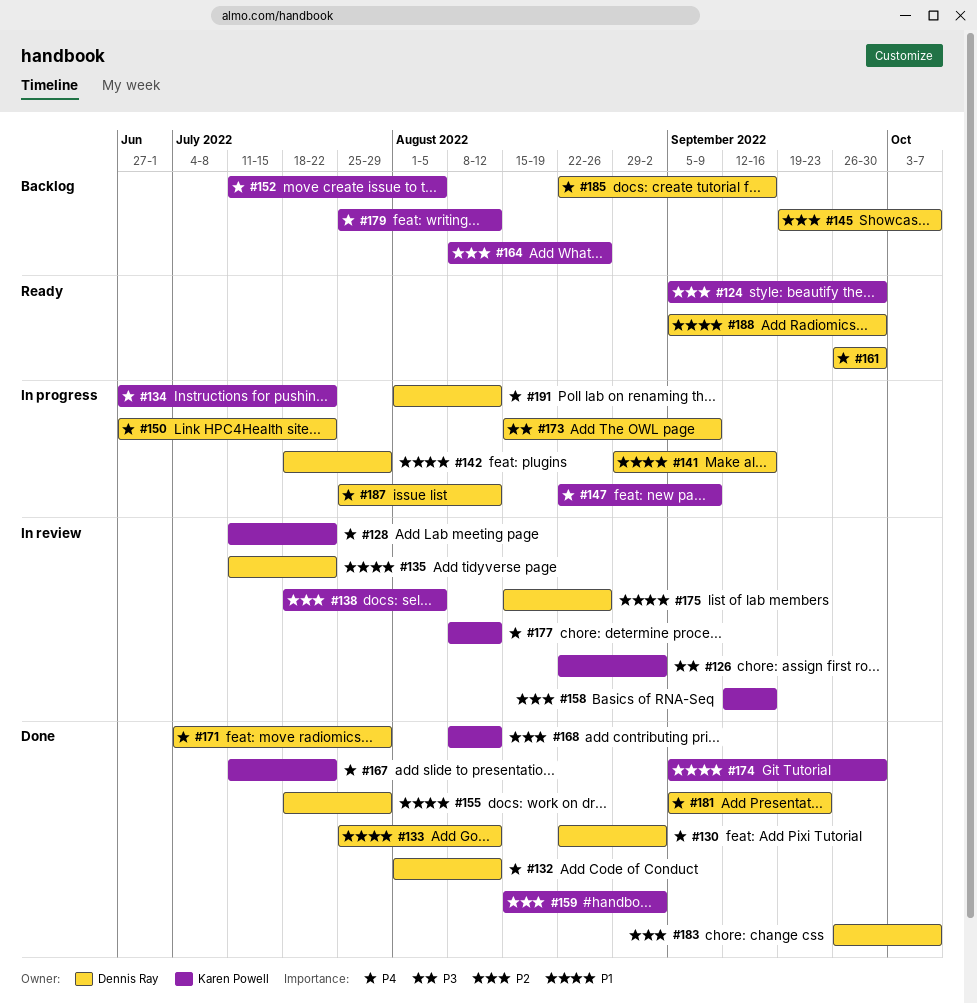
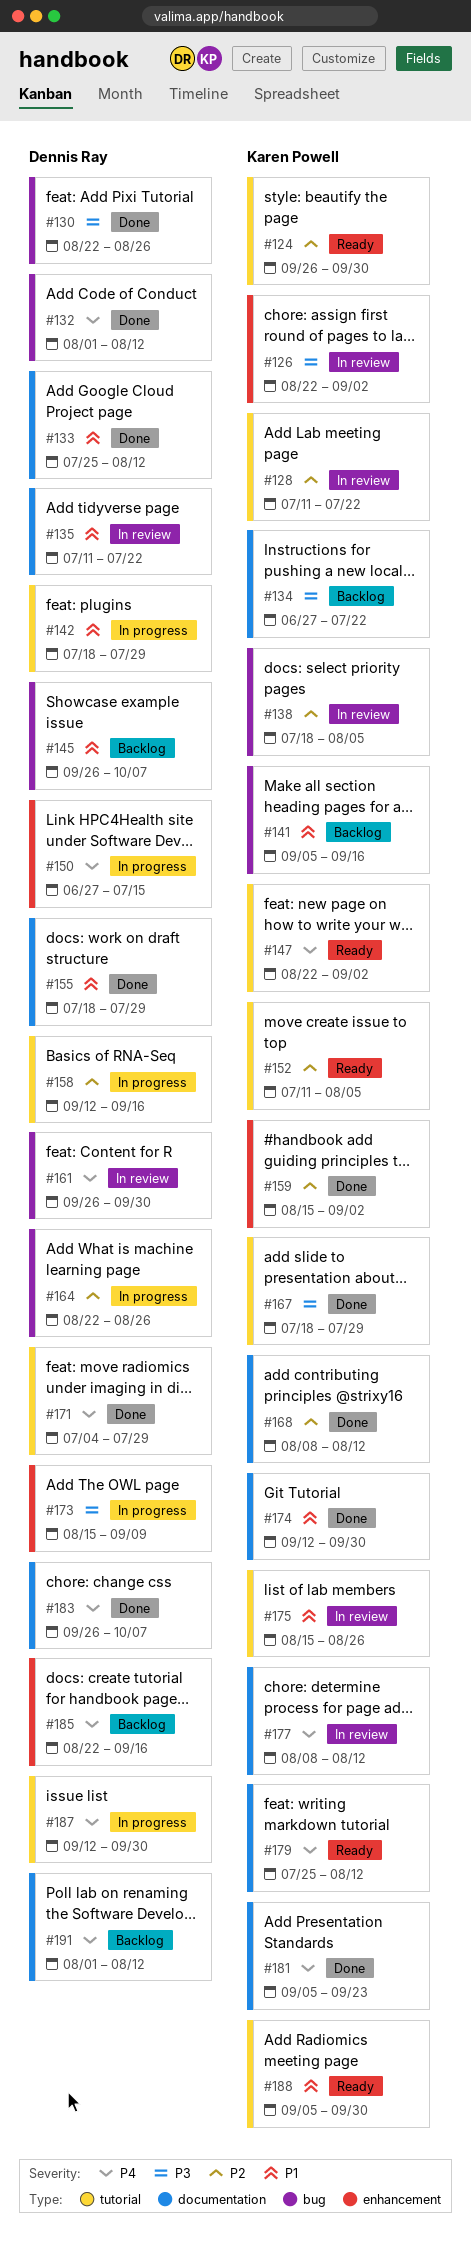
#124, start: Sep 5 -> Sep 26
#128, priority: P4 -> P2
#130, priority: P4 -> P3
#130, due: Sep 2 -> Aug 26
#134, status: In progress -> Backlog
#134, priority: P4 -> P3
#141, status: In progress -> Backlog
#141, owner: Dennis Ray -> Karen Powell
#141, start: Aug 29 -> Sep 5
#145, priority: P2 -> P1
#145, start: Sep 19 -> Sep 26
#147, status: In progress -> Ready
#147, due: Sep 9 -> Sep 2
#150, due: Jul 22 -> Jul 15
#152, status: Backlog -> Ready
#152, priority: P4 -> P2
#158, status: In review -> In progress
#158, owner: Karen Powell -> Dennis Ray
#161, status: Ready -> In review
#164, status: Backlog -> In progress
#164, owner: Karen Powell -> Dennis Ray
#164, start: Aug 8 -> Aug 22
#167, priority: P4 -> P3
#167, start: Jul 11 -> Jul 18
#167, due: Jul 22 -> Jul 29
#174, start: Sep 5 -> Sep 12
#175, owner: Dennis Ray -> Karen Powell
#179, status: Backlog -> Ready
#181, owner: Dennis Ray -> Karen Powell
#183, priority: P2 -> P4
#187, start: Jul 25 -> Sep 12
#187, due: Aug 12 -> Sep 30
#188, owner: Dennis Ray -> Karen Powell
#191, status: In progress -> Backlog

